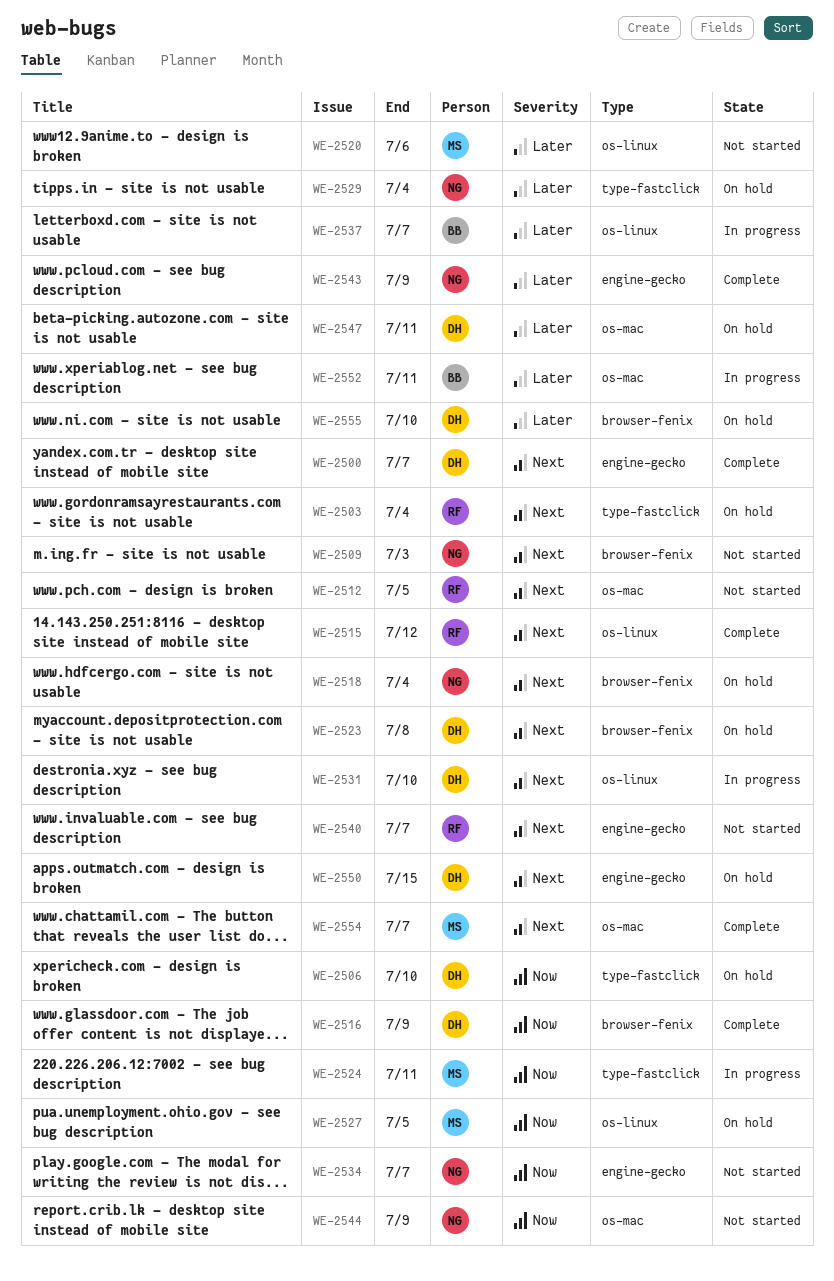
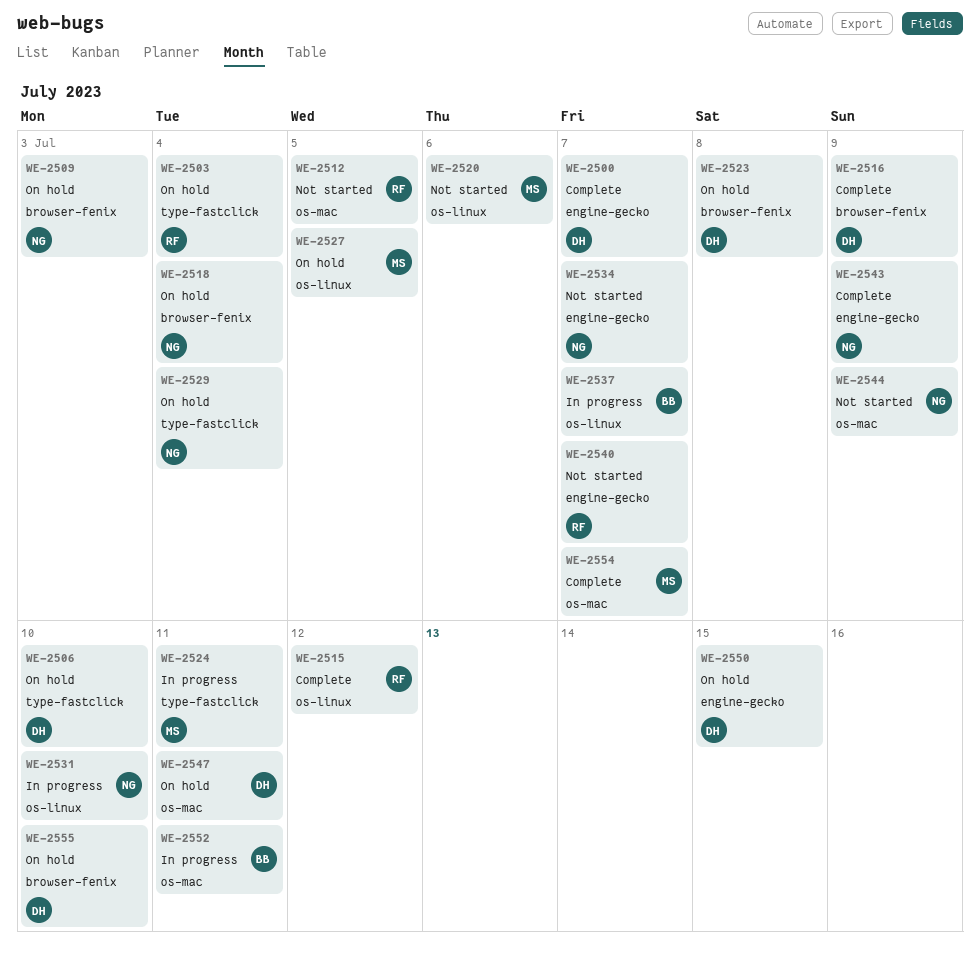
WE-2509, status: Not started -> On hold
WE-2531, owner: DH -> NG

